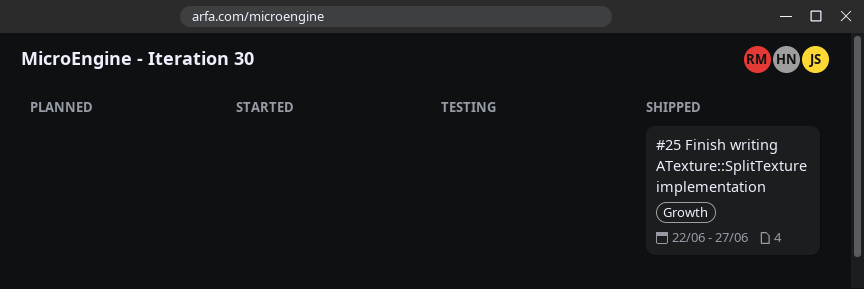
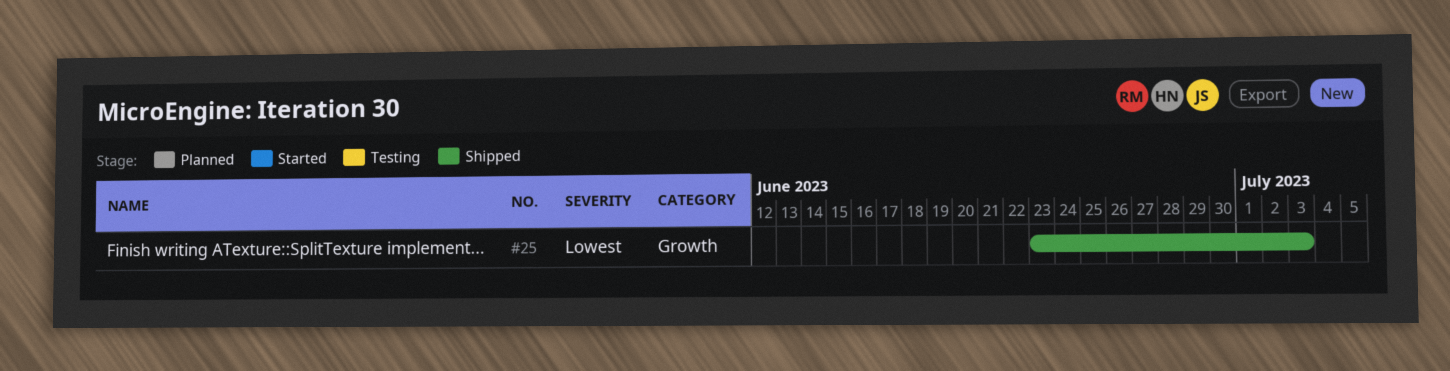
#25, start: Jun 22 -> Jun 23
#25, due: Jun 27 -> Jul 3

